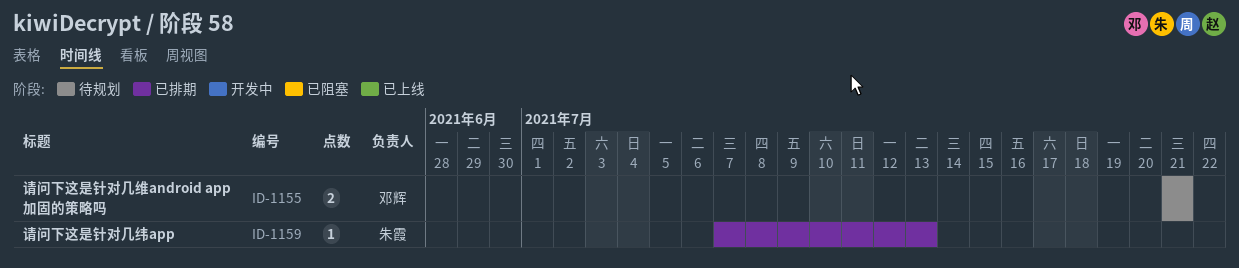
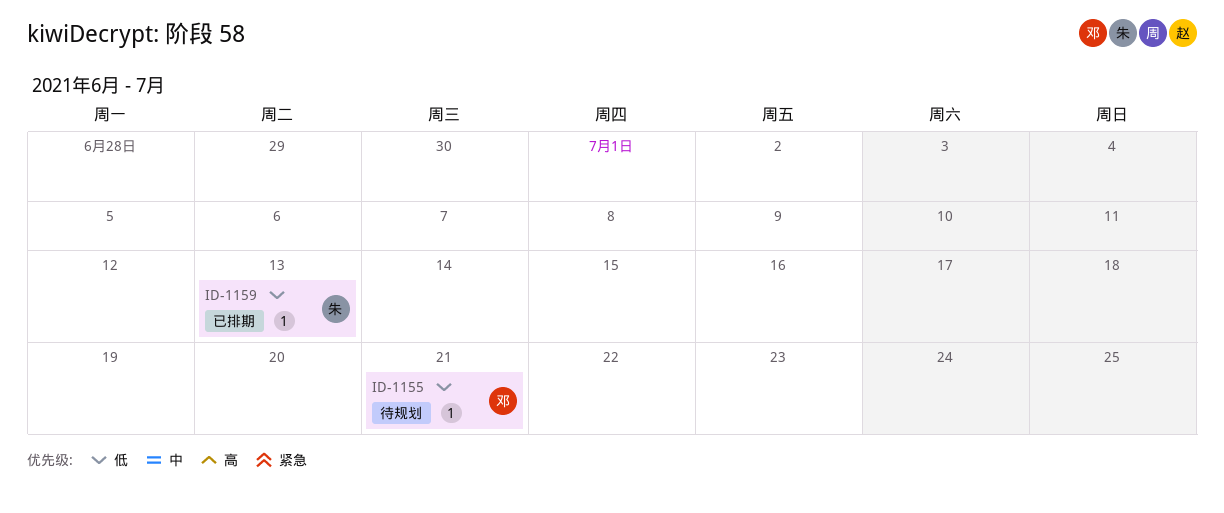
ID-1155, estimate: 2 -> 1

